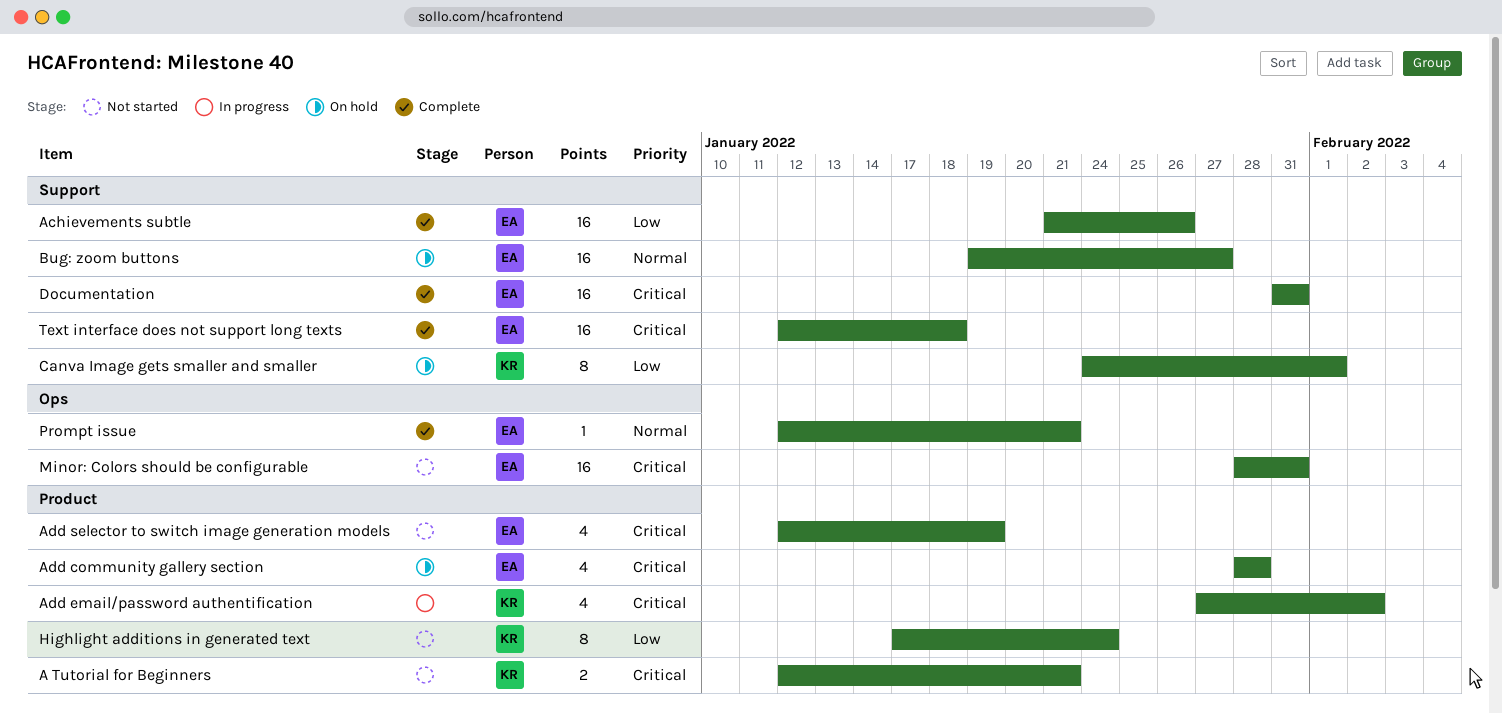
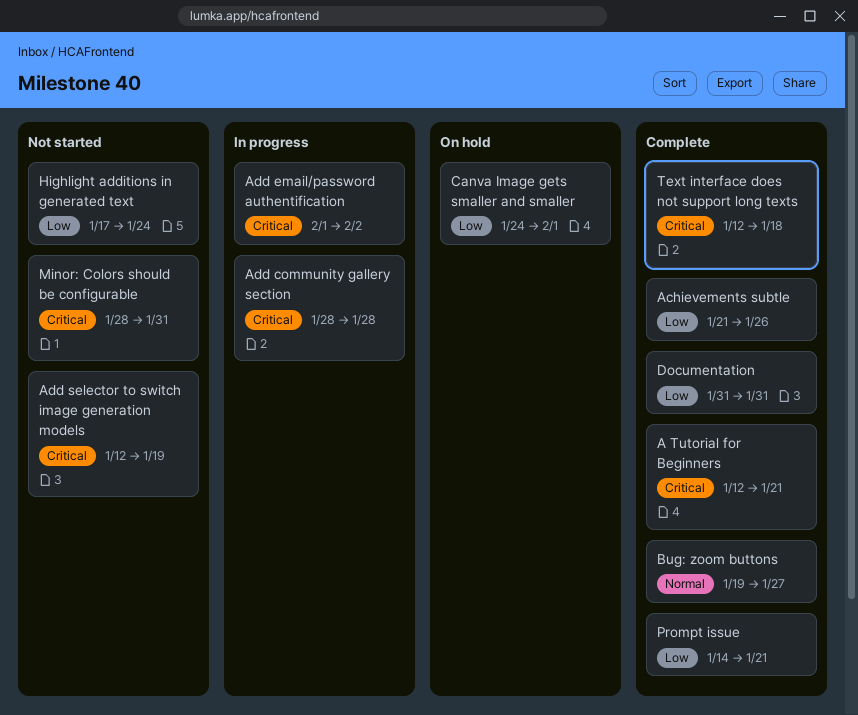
A Tutorial for Beginners, status: Not started -> Complete
Add community gallery section, status: On hold -> In progress
Add email/password authentification, start: Jan 27 -> Feb 1
Bug: zoom buttons, status: On hold -> Complete
Documentation, priority: Critical -> Low
Prompt issue, priority: Normal -> Low
Prompt issue, start: Jan 12 -> Jan 14

